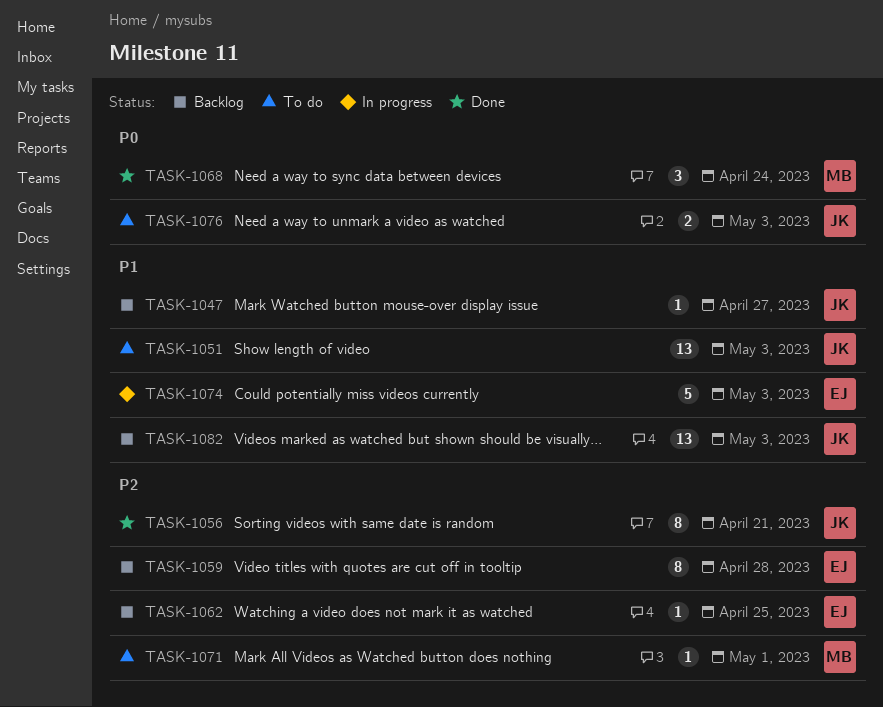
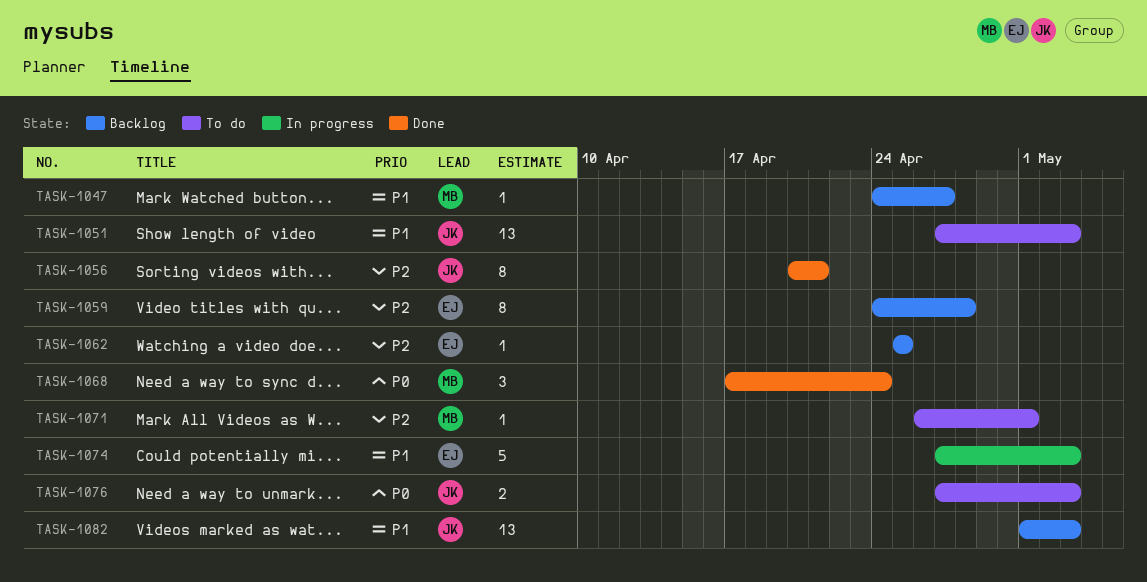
TASK-1047, owner: JK -> MB

